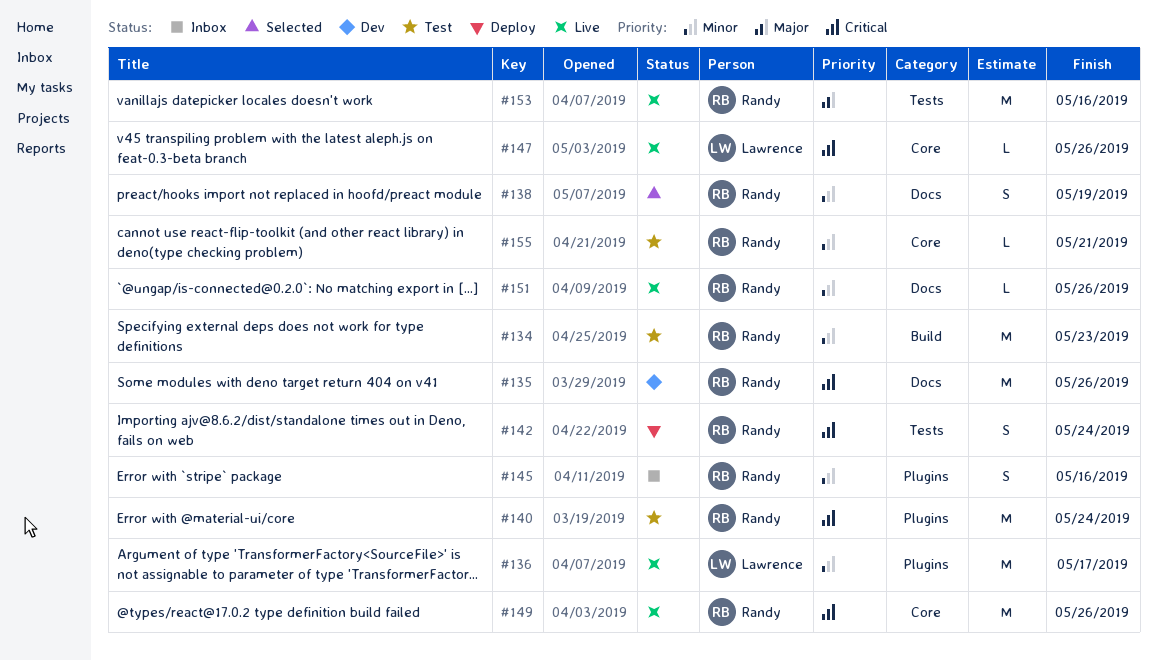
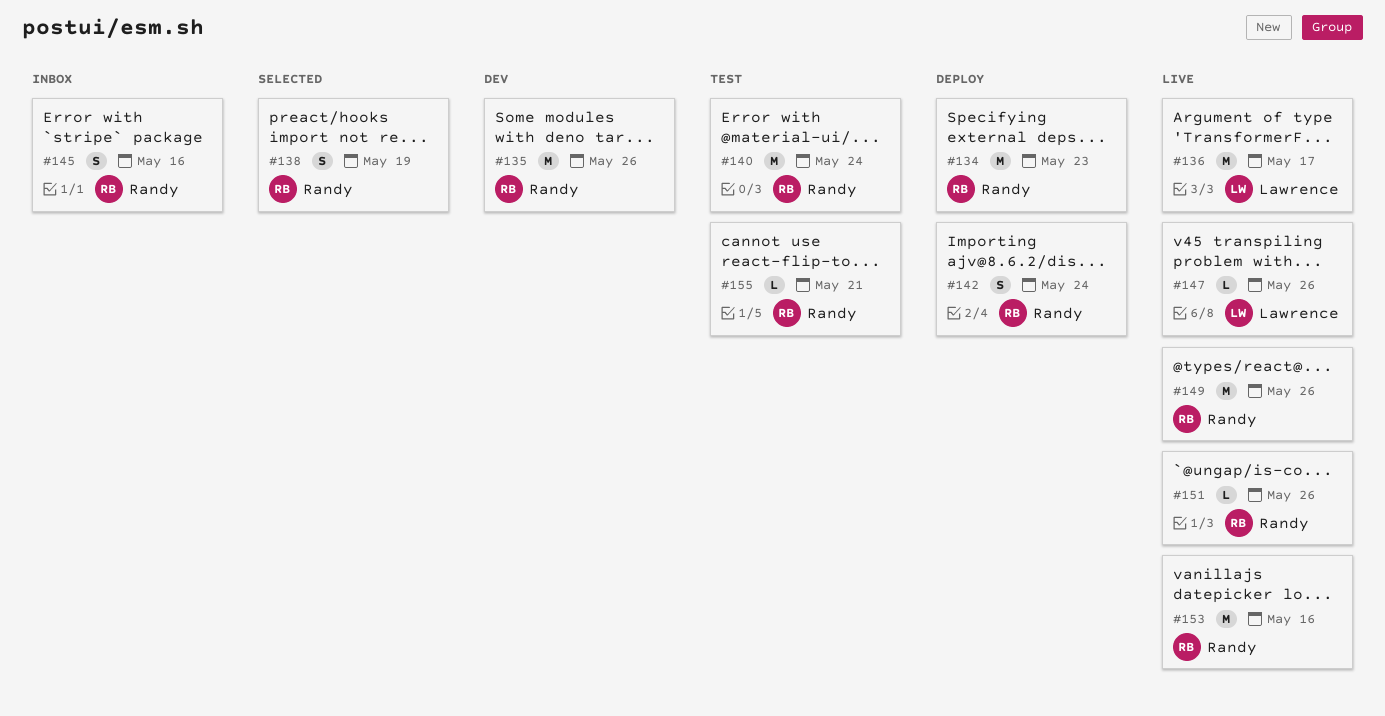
#134, status: Test -> Deploy

